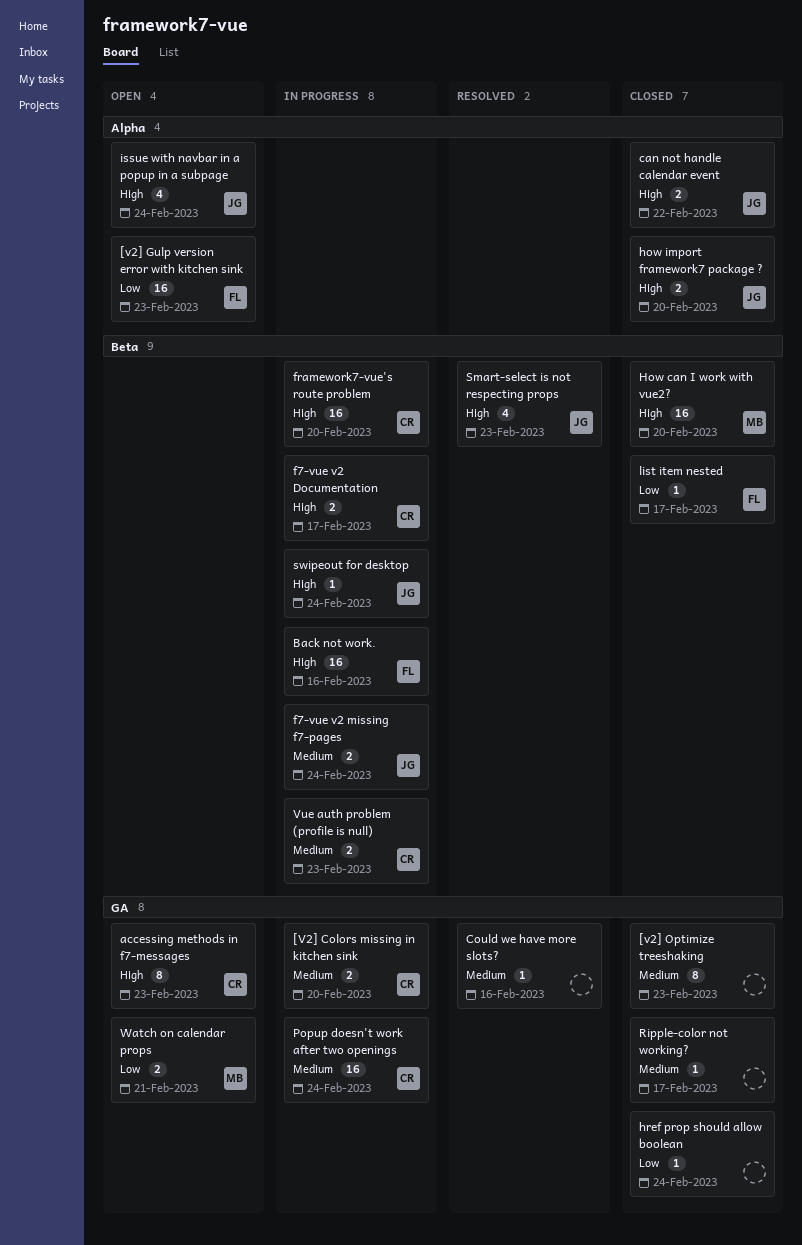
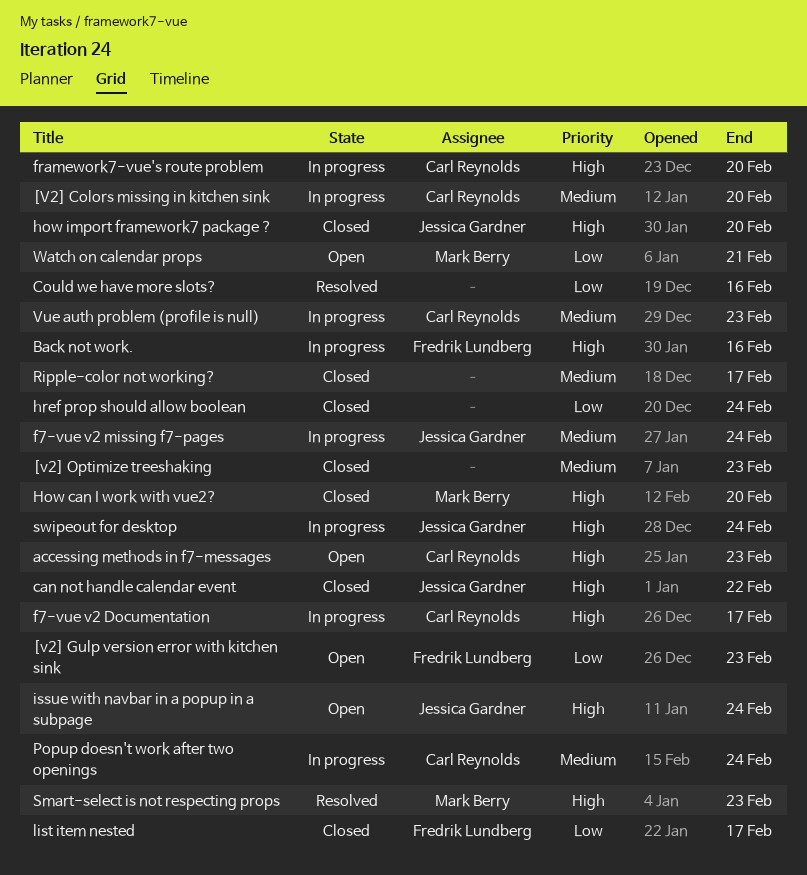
Could we have more slots?, priority: Medium -> Low
Smart-select is not respecting props, owner: Jessica Gardner -> Mark Berry

